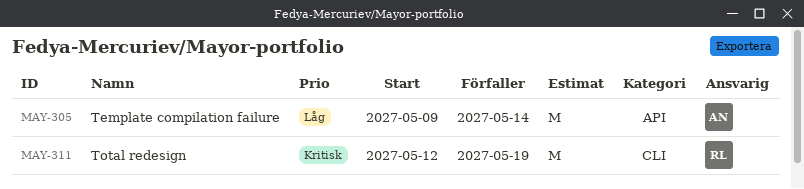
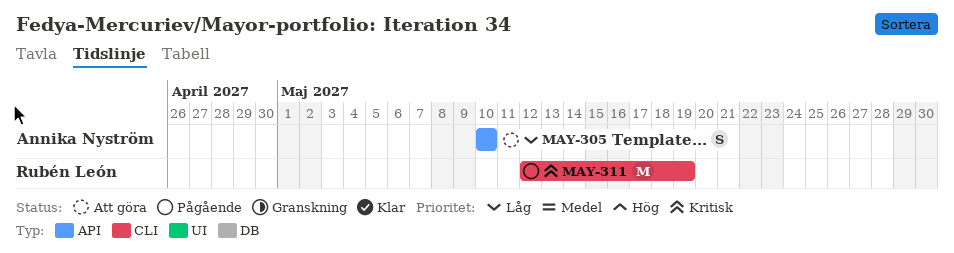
MAY-305, estimate: M -> S
MAY-305, start: May 9 -> May 10
MAY-305, due: May 14 -> May 10

